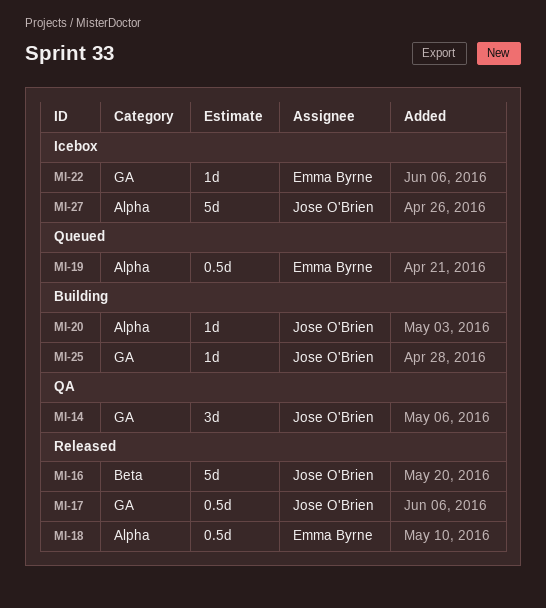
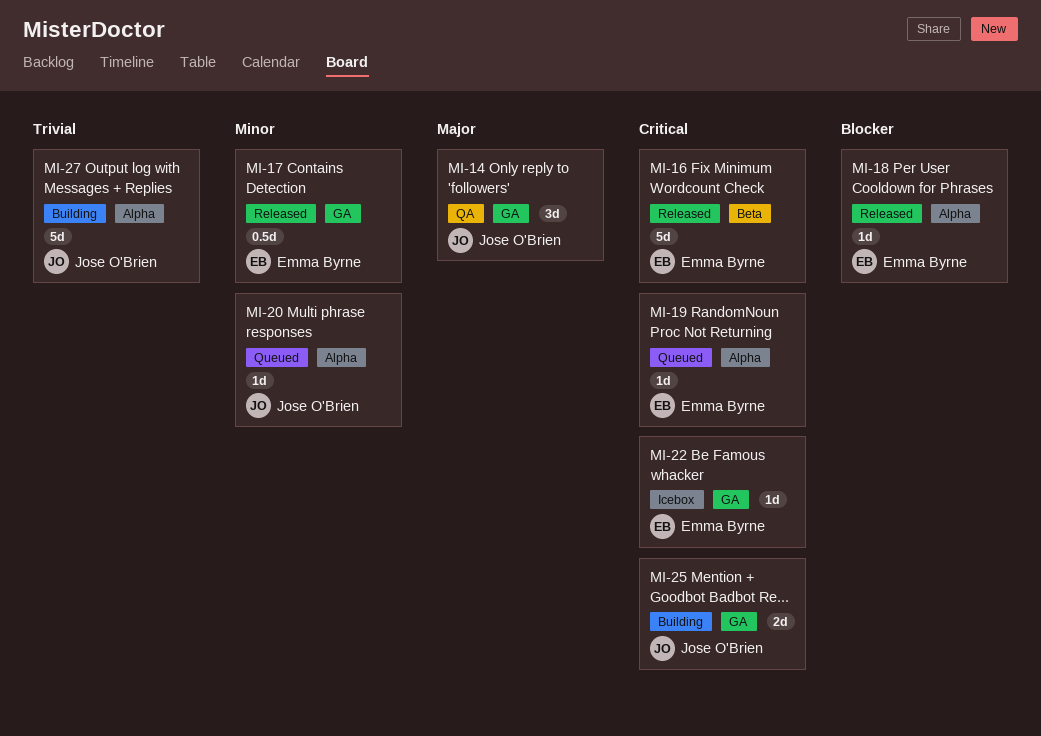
MI-16, owner: Jose O'Brien -> Emma Byrne
MI-17, owner: Jose O'Brien -> Emma Byrne
MI-18, estimate: 0.5d -> 1d
MI-19, estimate: 0.5d -> 1d
MI-20, status: Building -> Queued
MI-25, estimate: 1d -> 2d
MI-27, status: Icebox -> Building

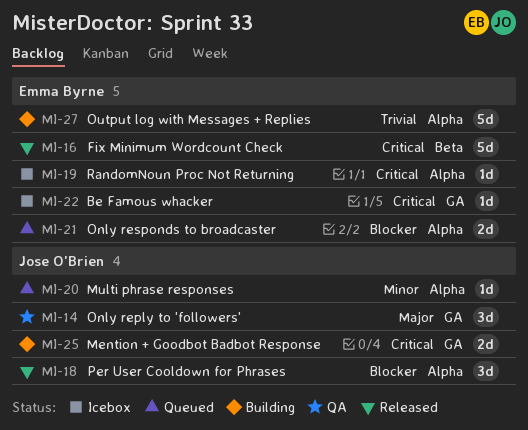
MI-17: present -> none
MI-18, owner: Emma Byrne -> Jose O'Brien
MI-18, estimate: 1d -> 3d
MI-19, status: Queued -> Icebox
MI-21: none -> present
MI-27, owner: Jose O'Brien -> Emma Byrne

